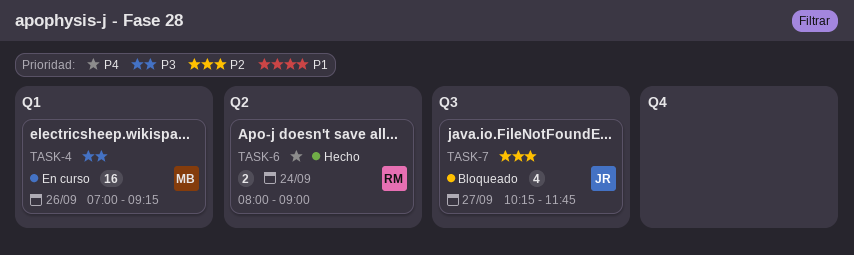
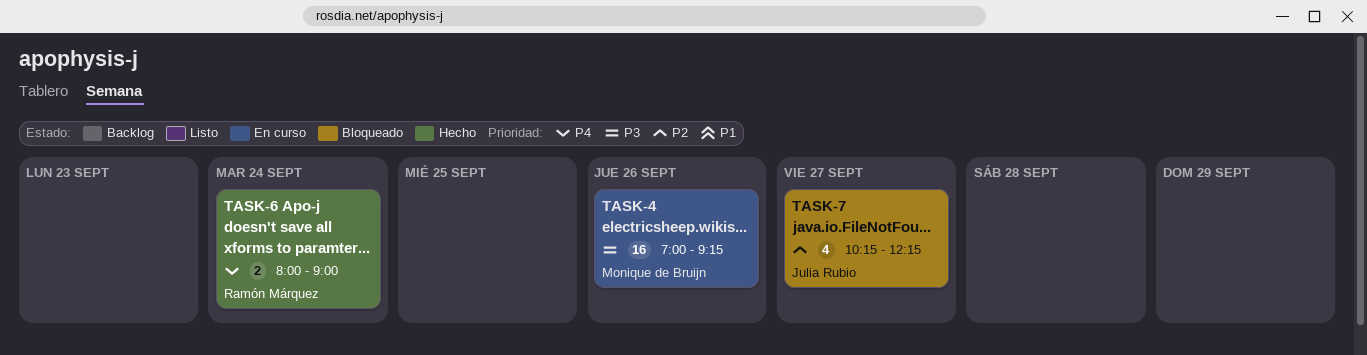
TASK-7, ends: 11:45 -> 12:15

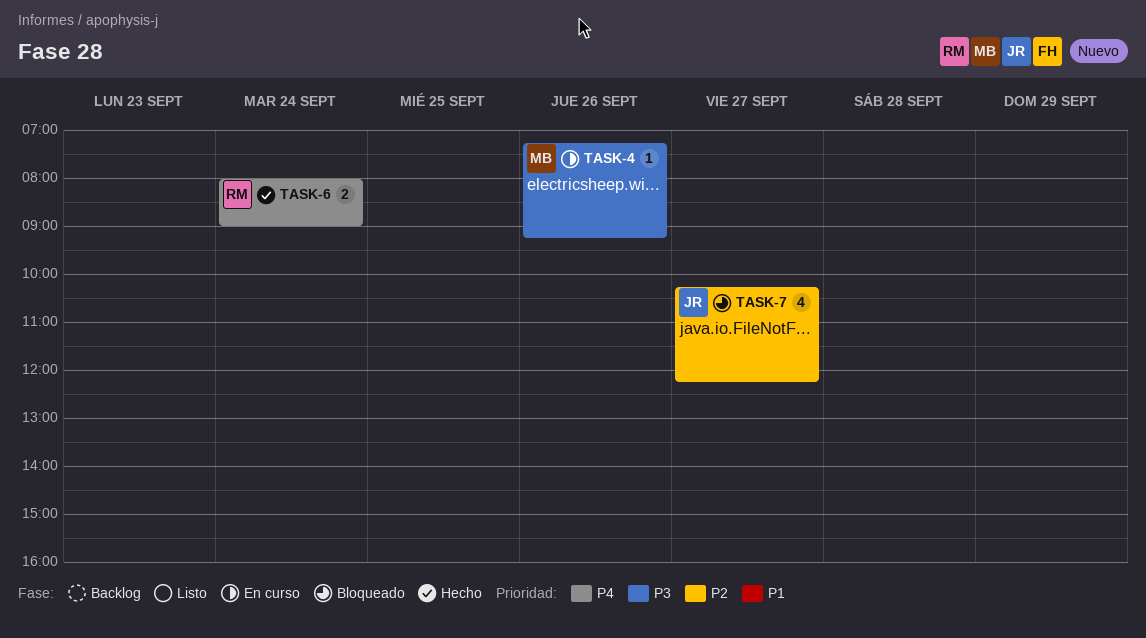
TASK-4, estimate: 16 -> 1
TASK-4, begins: 07:00 -> 07:15

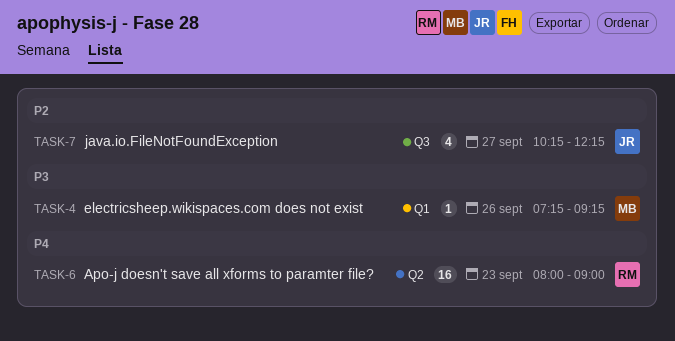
TASK-6, estimate: 2 -> 16
TASK-6, day: Sep 24 -> Sep 23

